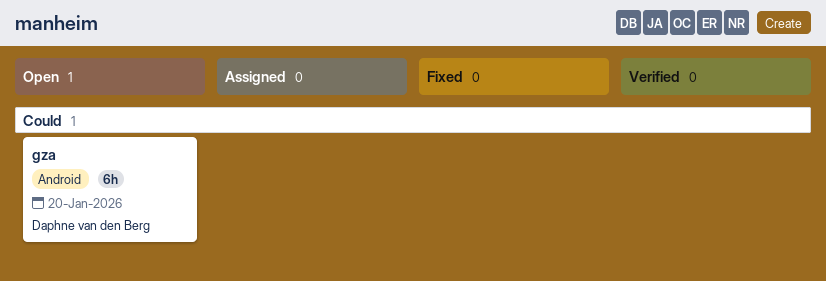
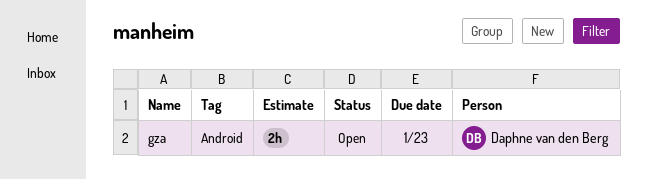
gza, estimate: 6h -> 2h
gza, due: Jan 20 -> Jan 23

